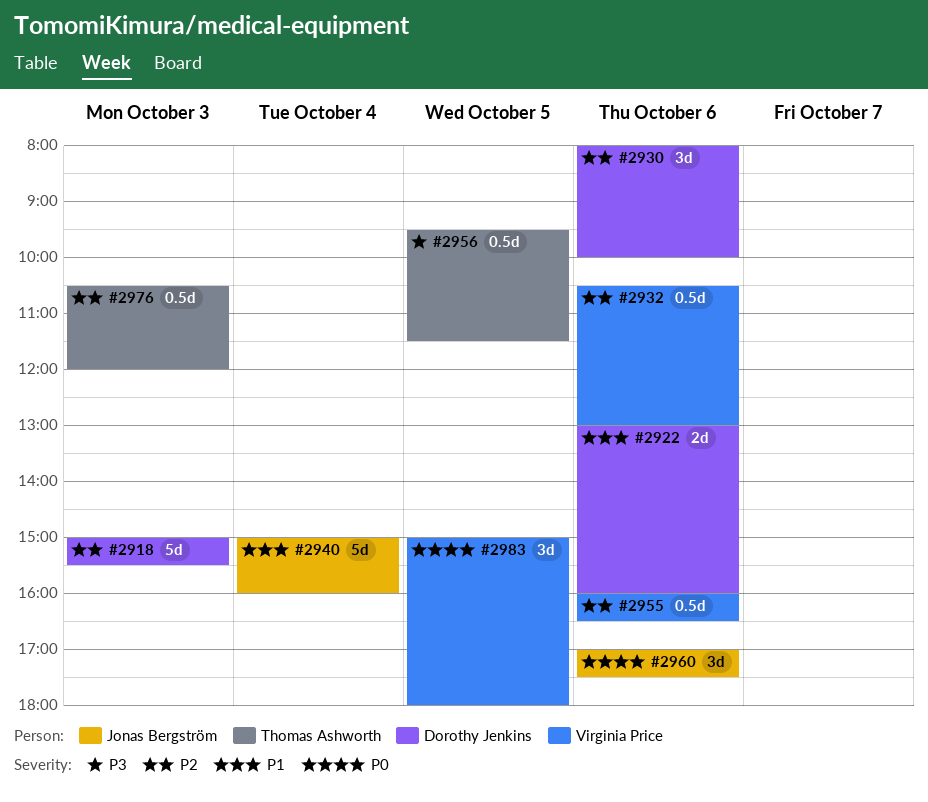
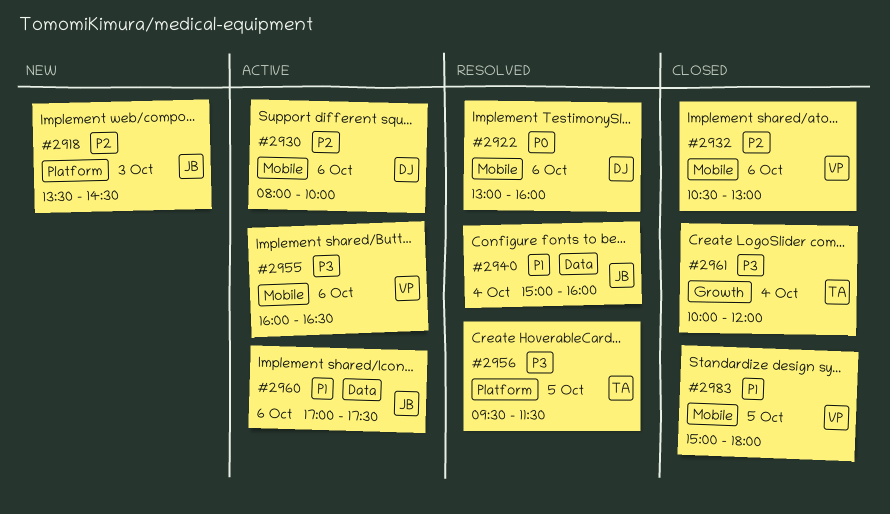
#2918, owner: Dorothy Jenkins -> Jonas Bergström
#2918, begins: 15:00 -> 13:30
#2918, ends: 15:30 -> 14:30
#2922, priority: P1 -> P0
#2955, priority: P2 -> P3
#2960, priority: P0 -> P1
#2961: none -> present
#2976: present -> none
#2983, priority: P0 -> P1

